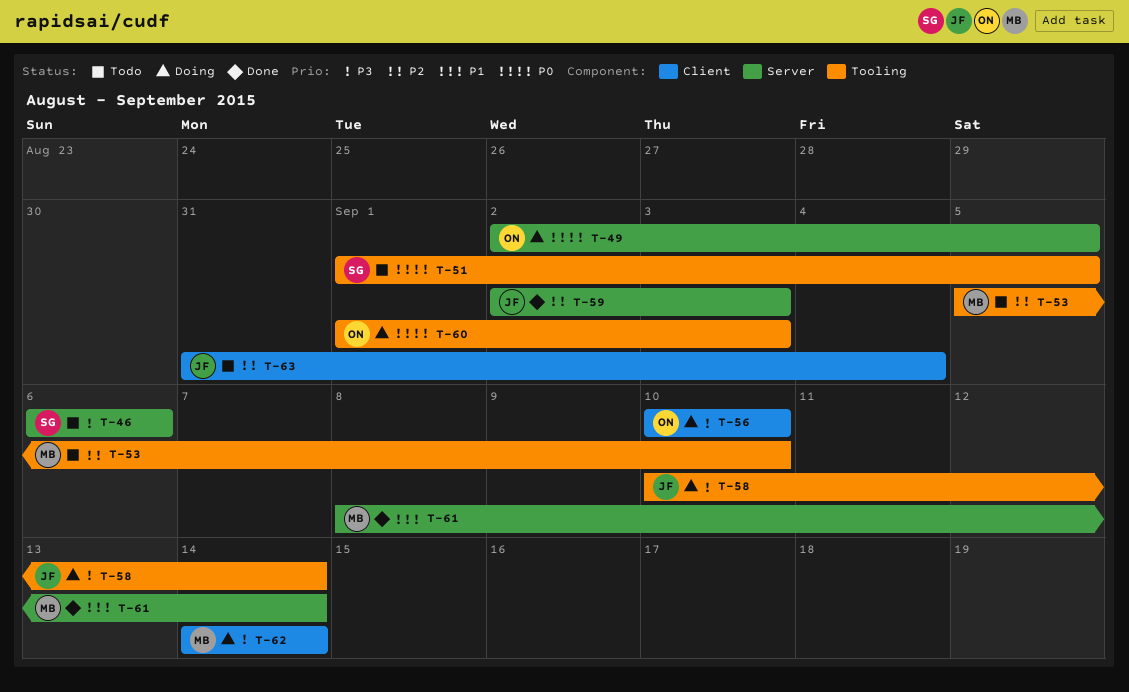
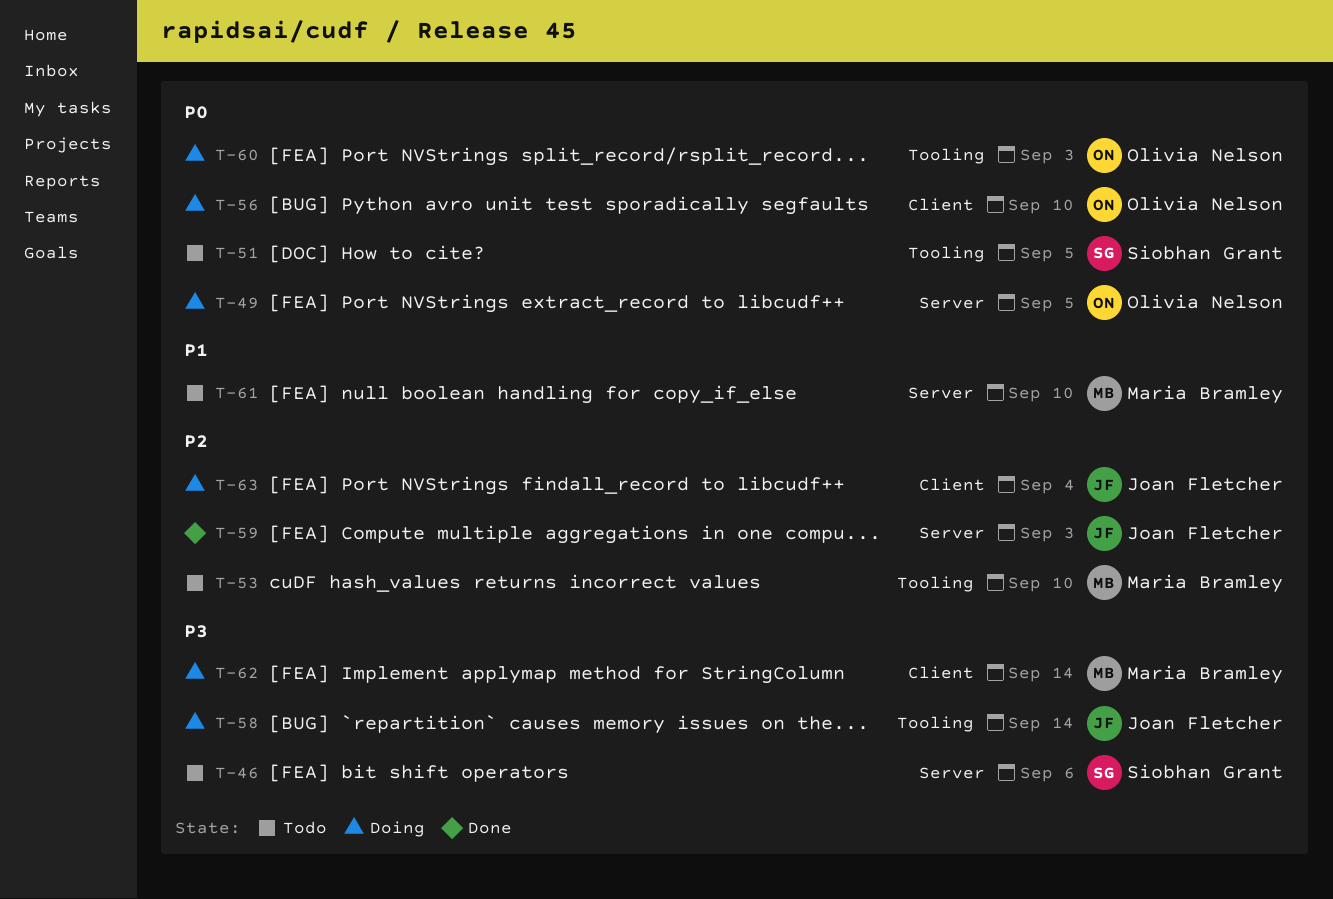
T-56, priority: P3 -> P0
T-61, status: Done -> Todo
T-61, due: Sep 14 -> Sep 10
T-63, status: Todo -> Doing

